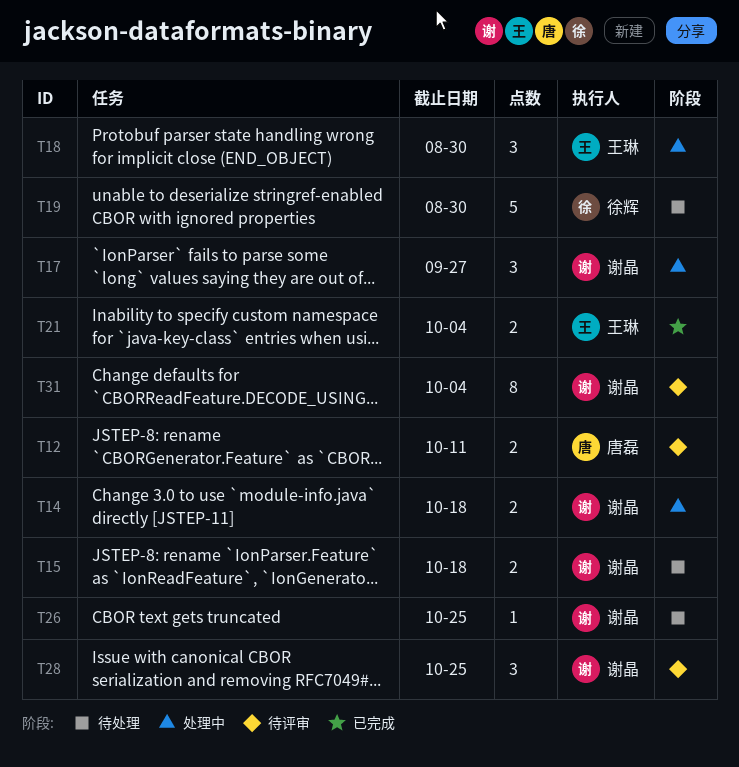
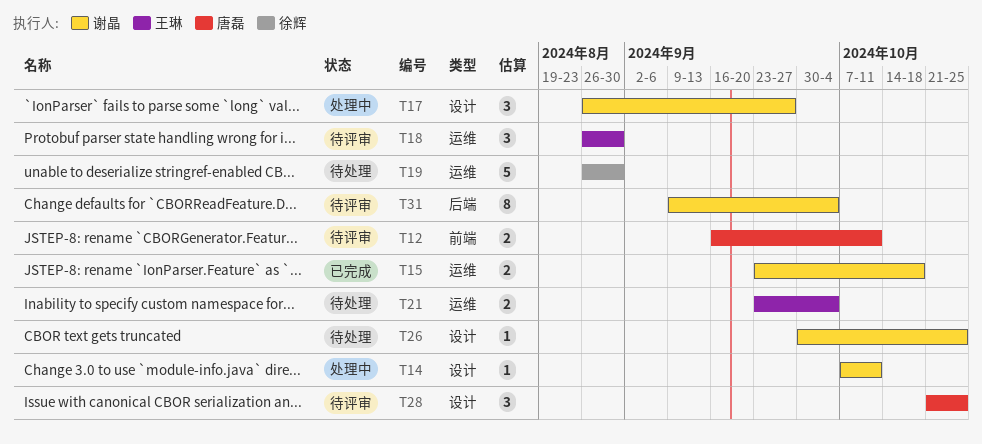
T14, estimate: 2 -> 1
T14, due: Oct 18 -> Oct 11
T15, status: 待处理 -> 已完成
T18, status: 处理中 -> 待评审
T21, status: 已完成 -> 待处理
T28, owner: 谢晶 -> 唐磊

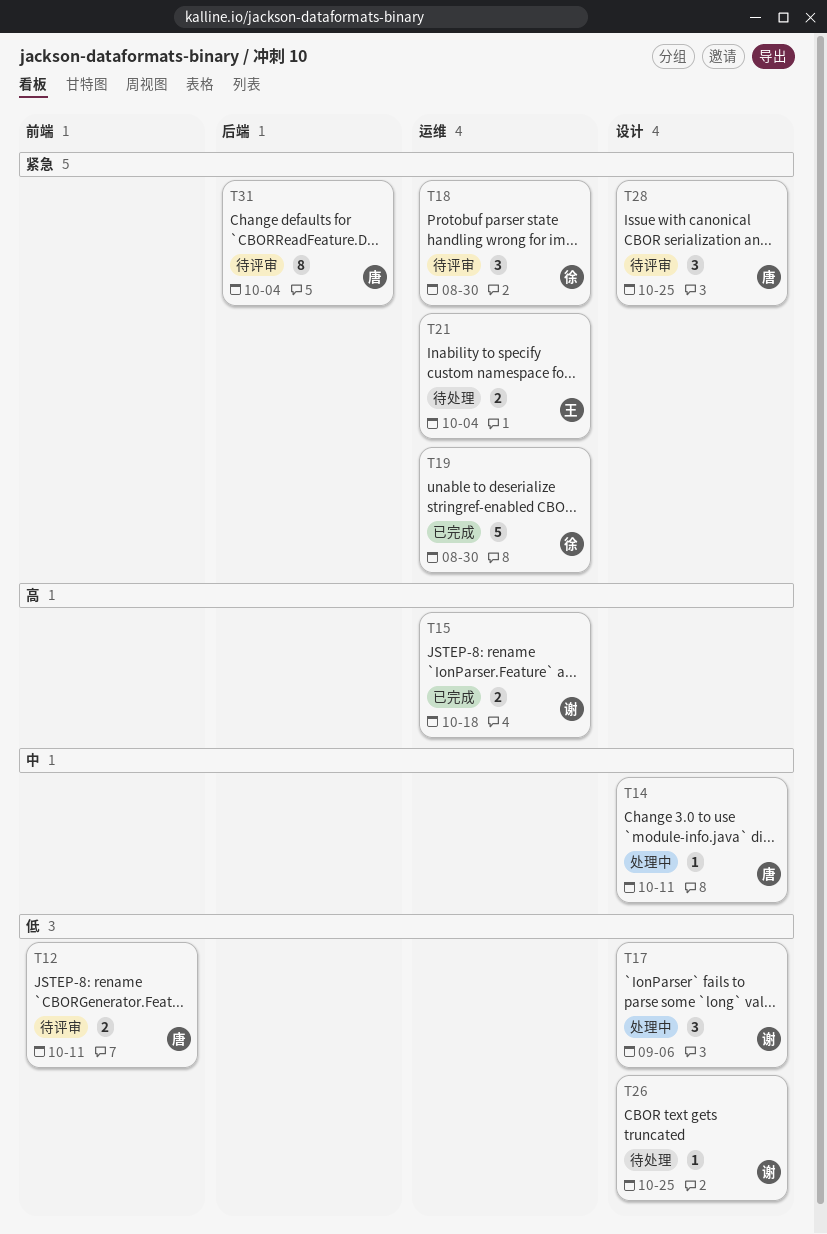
T14, owner: 谢晶 -> 唐磊
T17, due: Sep 27 -> Sep 6
T18, owner: 王琳 -> 徐辉
T19, status: 待处理 -> 已完成
T31, owner: 谢晶 -> 唐磊

